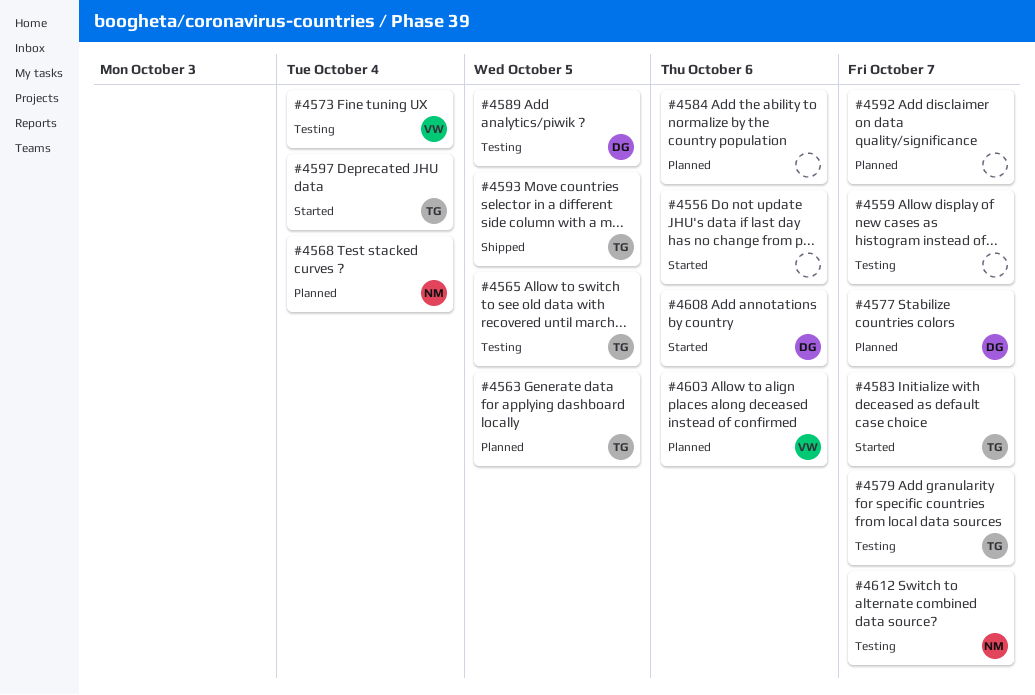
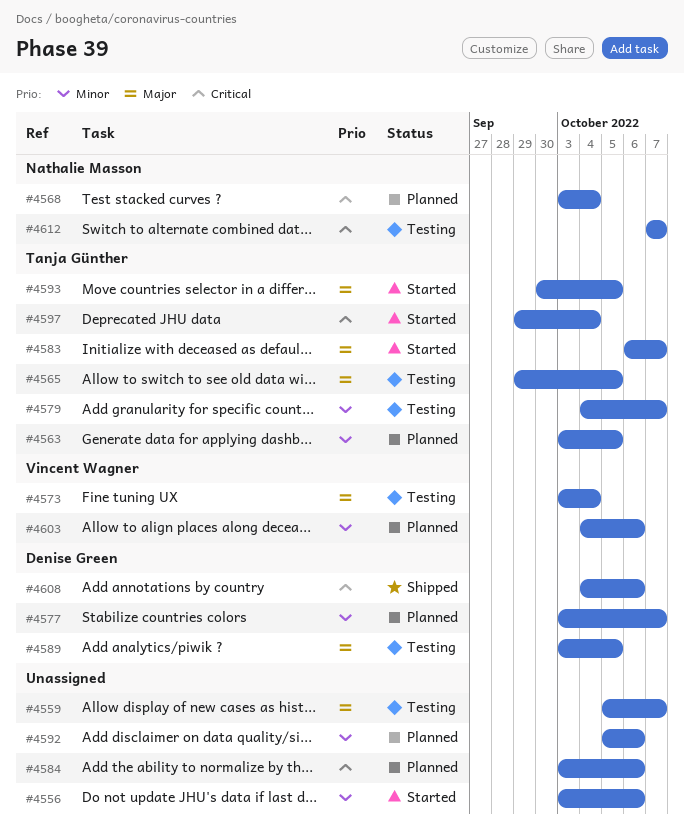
#4592, due: Oct 7 -> Oct 6
#4593, status: Shipped -> Started
#4608, status: Started -> Shipped

